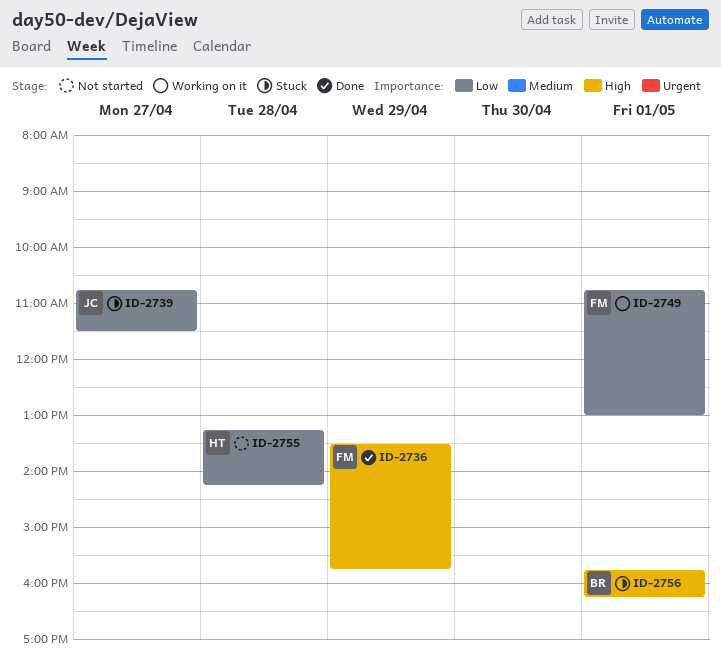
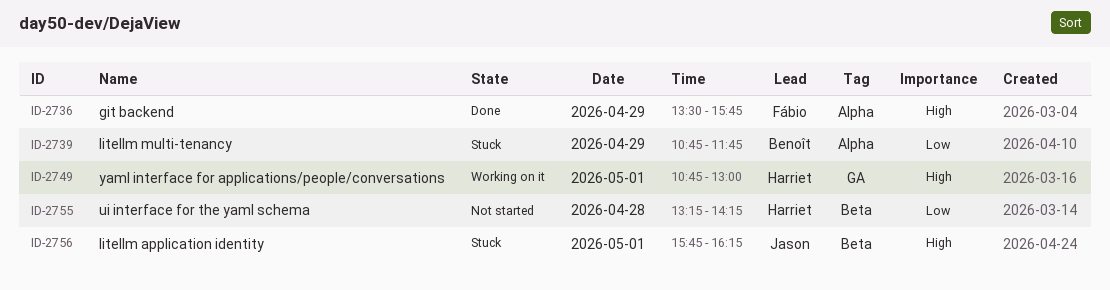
ID-2739, owner: Jason -> Benoît
ID-2739, day: Apr 27 -> Apr 29
ID-2739, ends: 11:30 -> 11:45
ID-2749, owner: Fábio -> Harriet
ID-2749, priority: Low -> High
ID-2756, owner: Benoît -> Jason

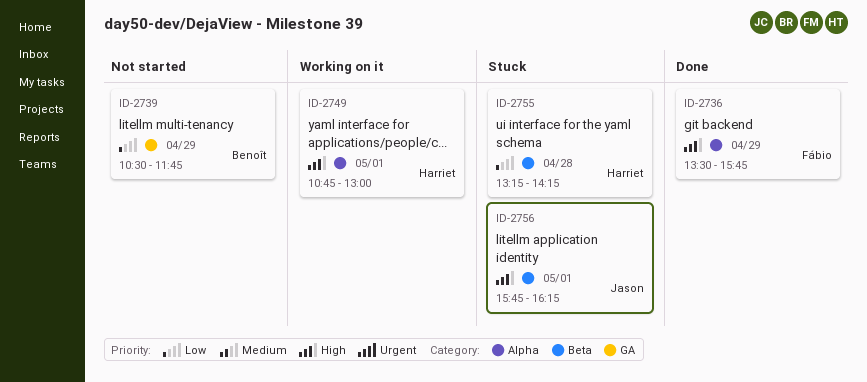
ID-2739, status: Stuck -> Not started
ID-2739, label: Alpha -> GA
ID-2739, begins: 10:45 -> 10:30
ID-2749, label: GA -> Alpha
ID-2755, status: Not started -> Stuck

